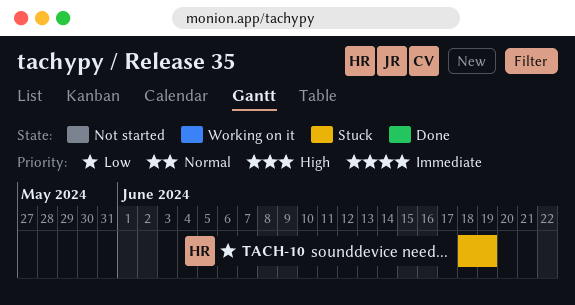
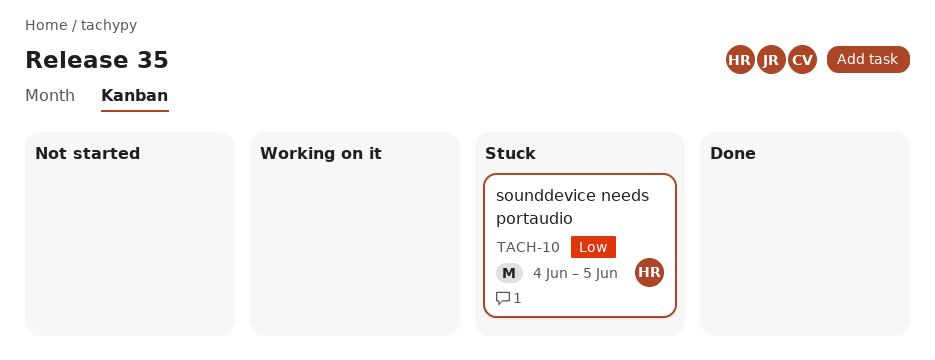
TACH-10, start: Jun 18 -> Jun 4
TACH-10, due: Jun 19 -> Jun 5

